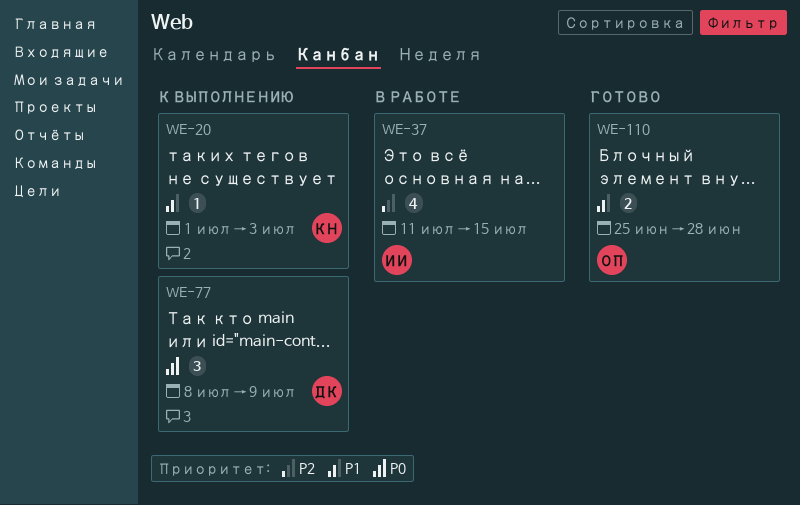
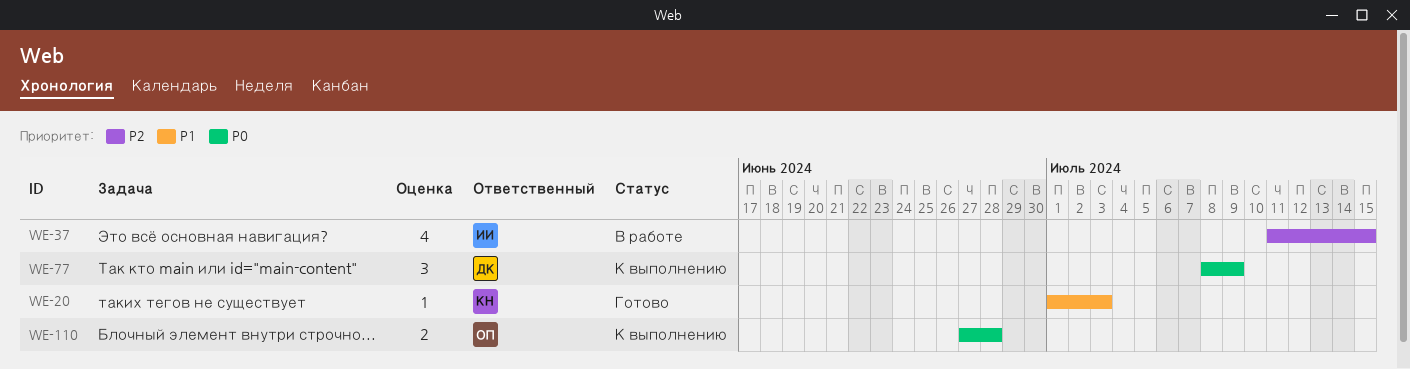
WE-20, status: К выполнению -> Готово
WE-110, status: Готово -> К выполнению
WE-110, priority: P1 -> P0
WE-110, start: Jun 25 -> Jun 27

